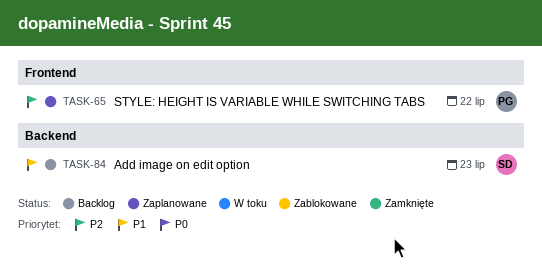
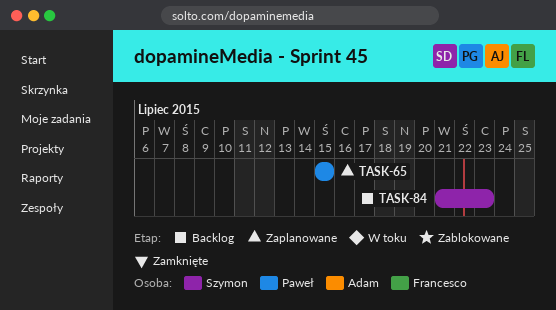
TASK-65, due: Jul 22 -> Jul 15

